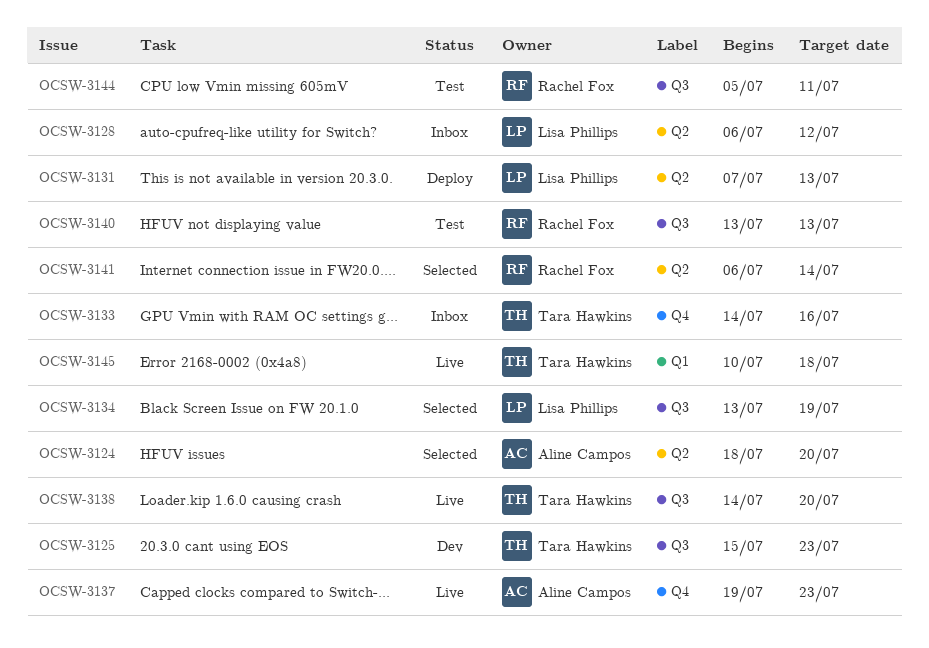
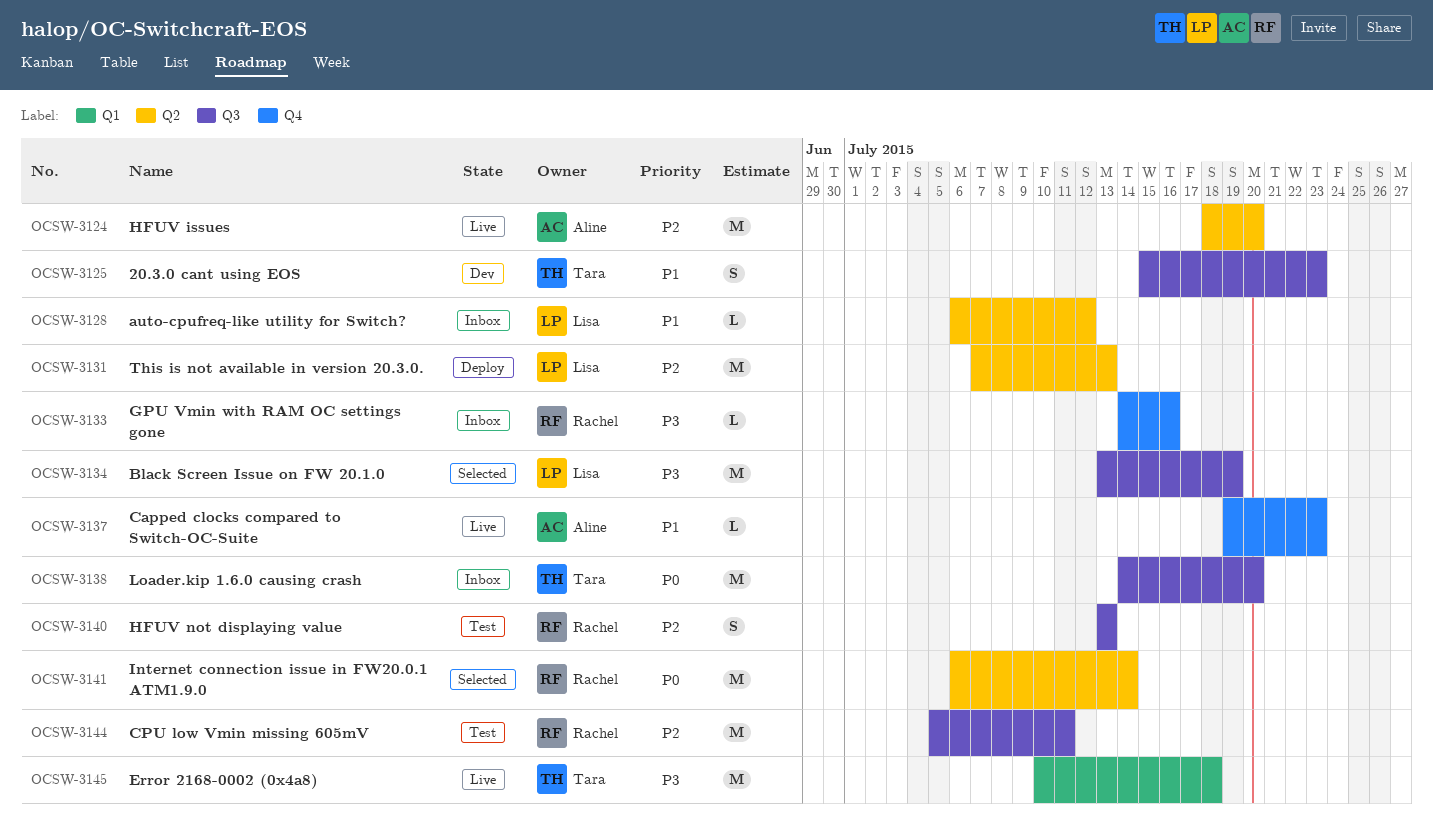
OCSW-3124, status: Selected -> Live
OCSW-3133, owner: Tara Hawkins -> Rachel Fox
OCSW-3138, status: Live -> Inbox

